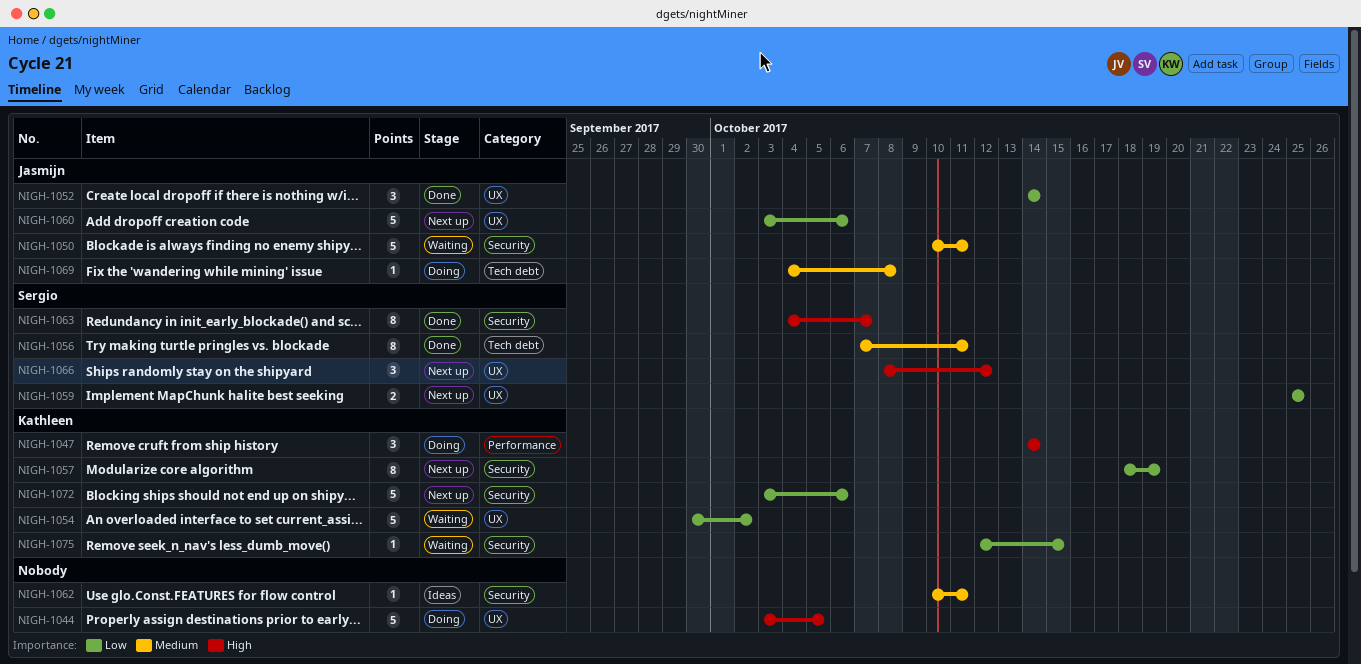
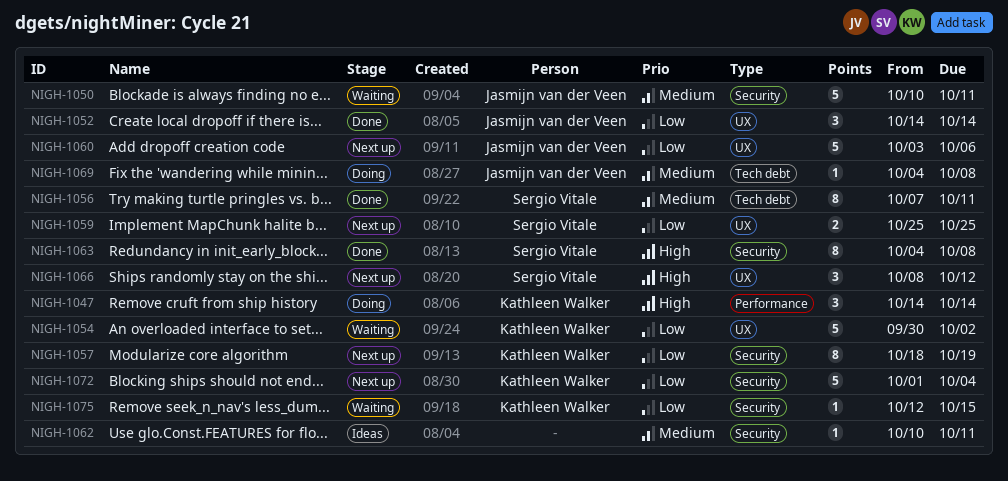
NIGH-1044: present -> none
NIGH-1063, due: Oct 7 -> Oct 8
NIGH-1072, start: Oct 3 -> Oct 1
NIGH-1072, due: Oct 6 -> Oct 4

